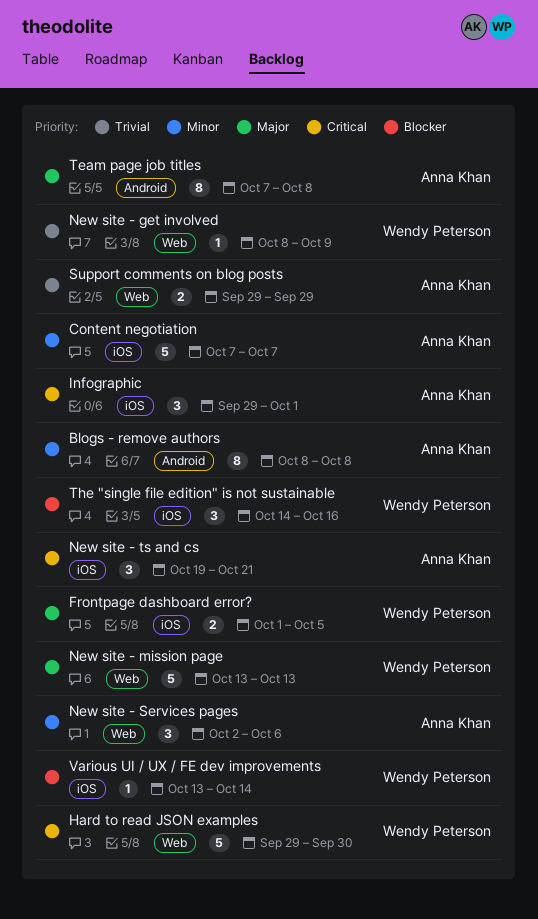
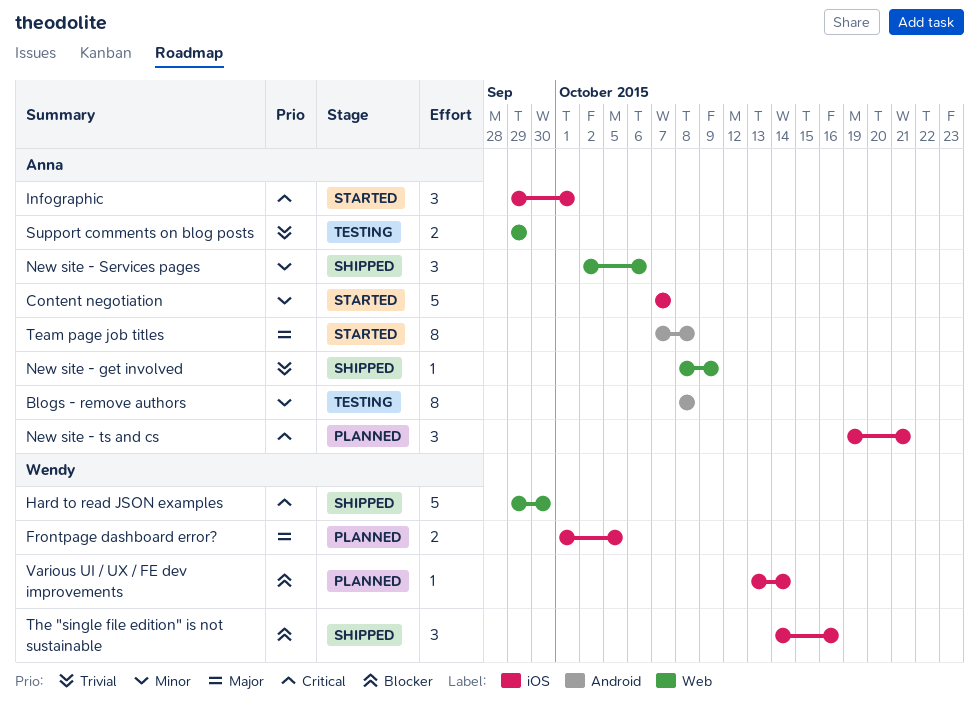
New site - get involved, owner: Wendy Peterson -> Anna Khan
New site - mission page: present -> none

